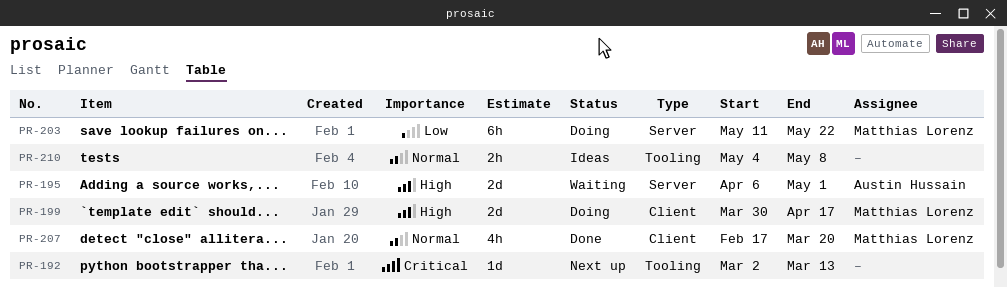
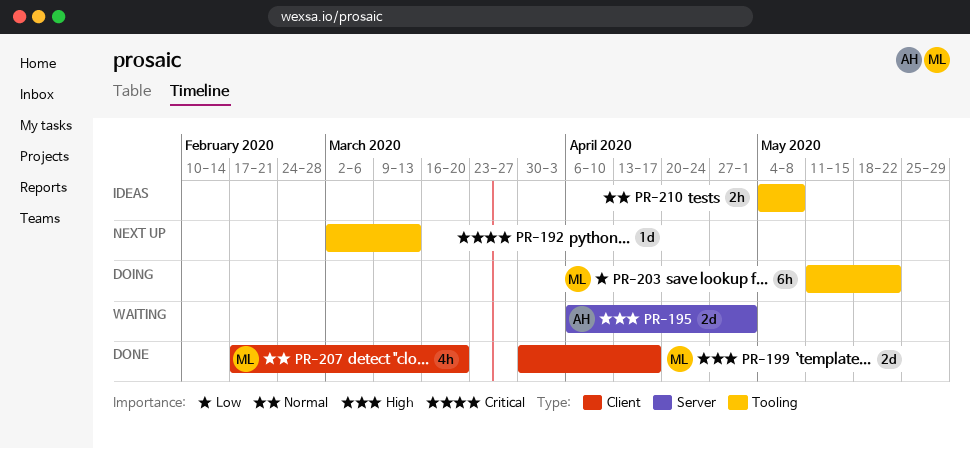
PR-199, status: Doing -> Done
PR-203, label: Server -> Tooling

